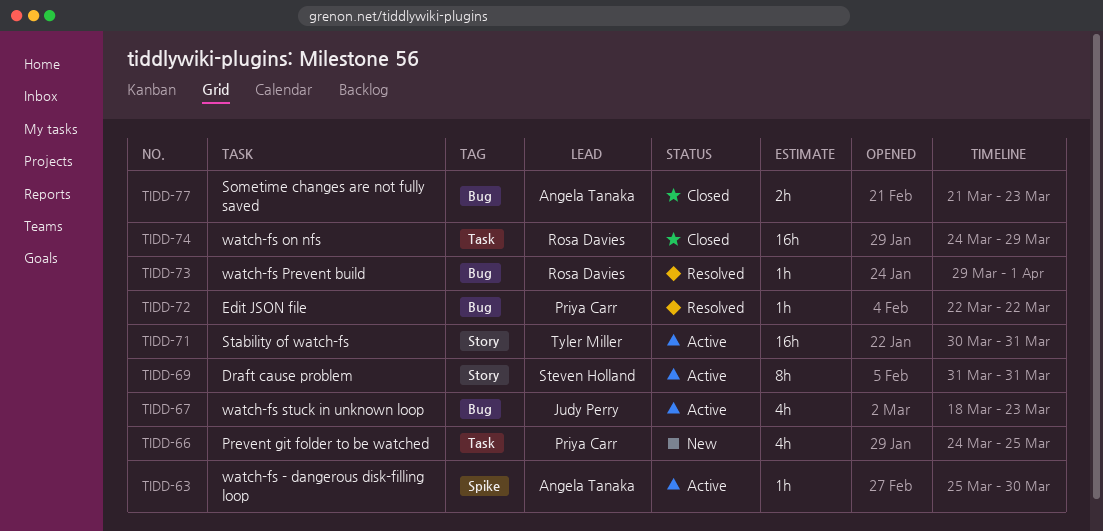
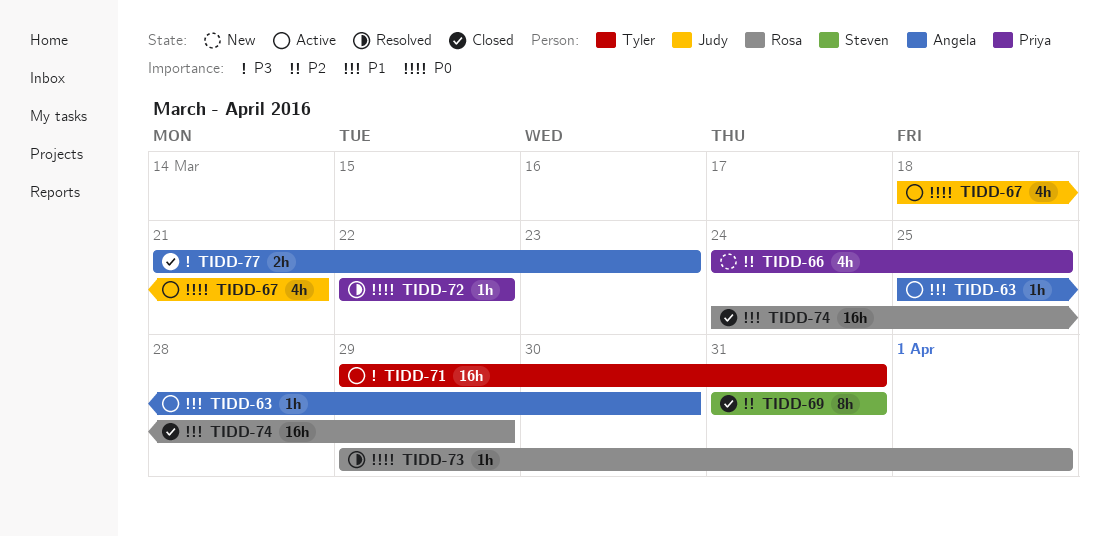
TIDD-67, due: Mar 23 -> Mar 21
TIDD-69, status: Active -> Closed
TIDD-71, start: Mar 30 -> Mar 29

